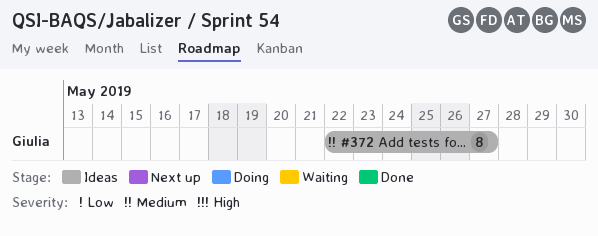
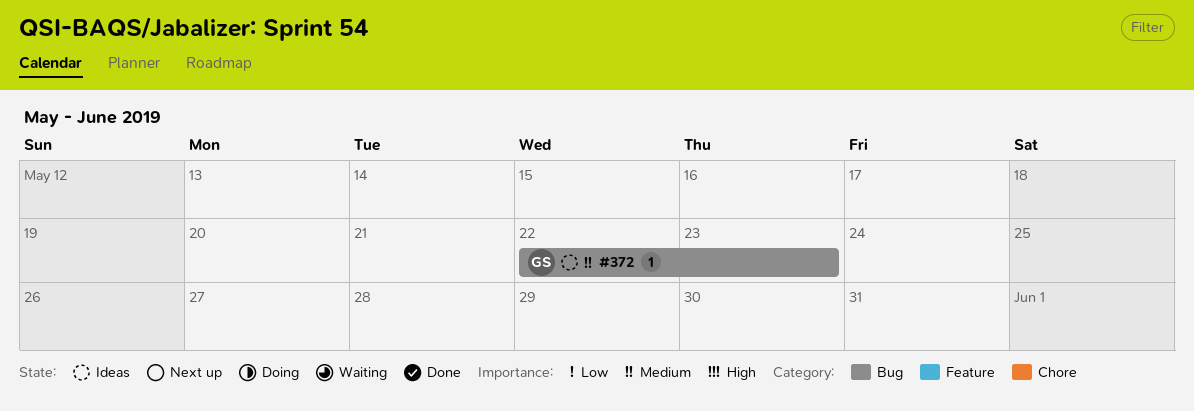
#372, estimate: 8 -> 1
#372, due: May 27 -> May 23

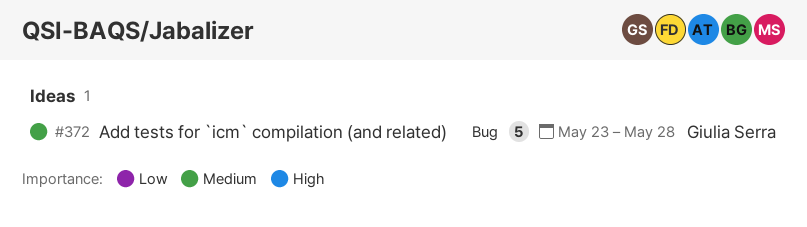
#372, estimate: 1 -> 5
#372, start: May 22 -> May 23
#372, due: May 23 -> May 28

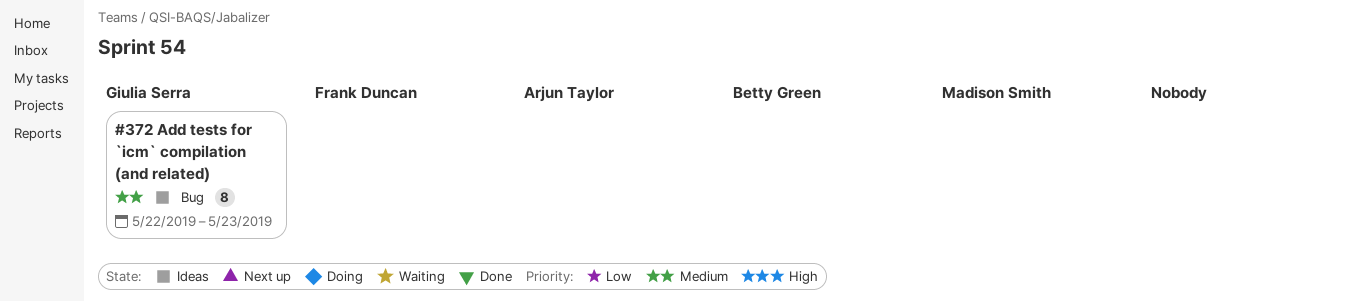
#372, estimate: 5 -> 8
#372, start: May 23 -> May 22
#372, due: May 28 -> May 23

